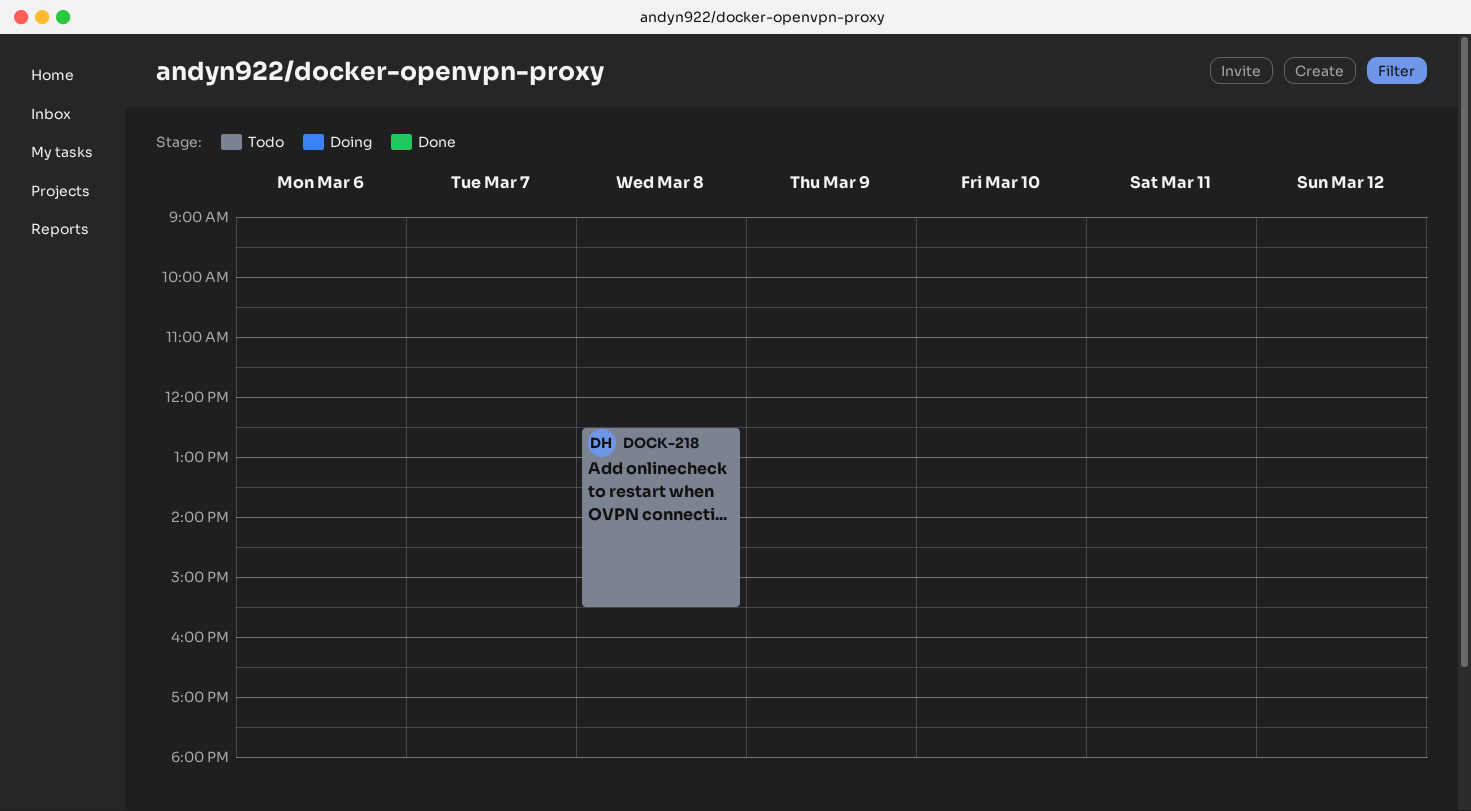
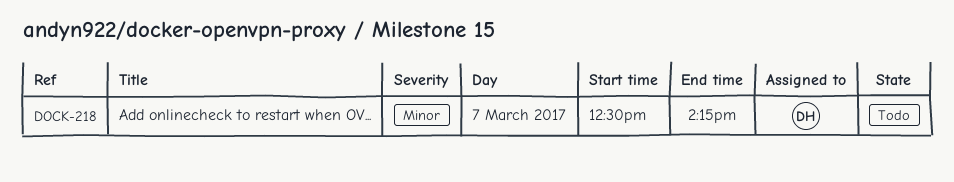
DOCK-218, day: Mar 8 -> Mar 7
DOCK-218, ends: 15:30 -> 14:15

